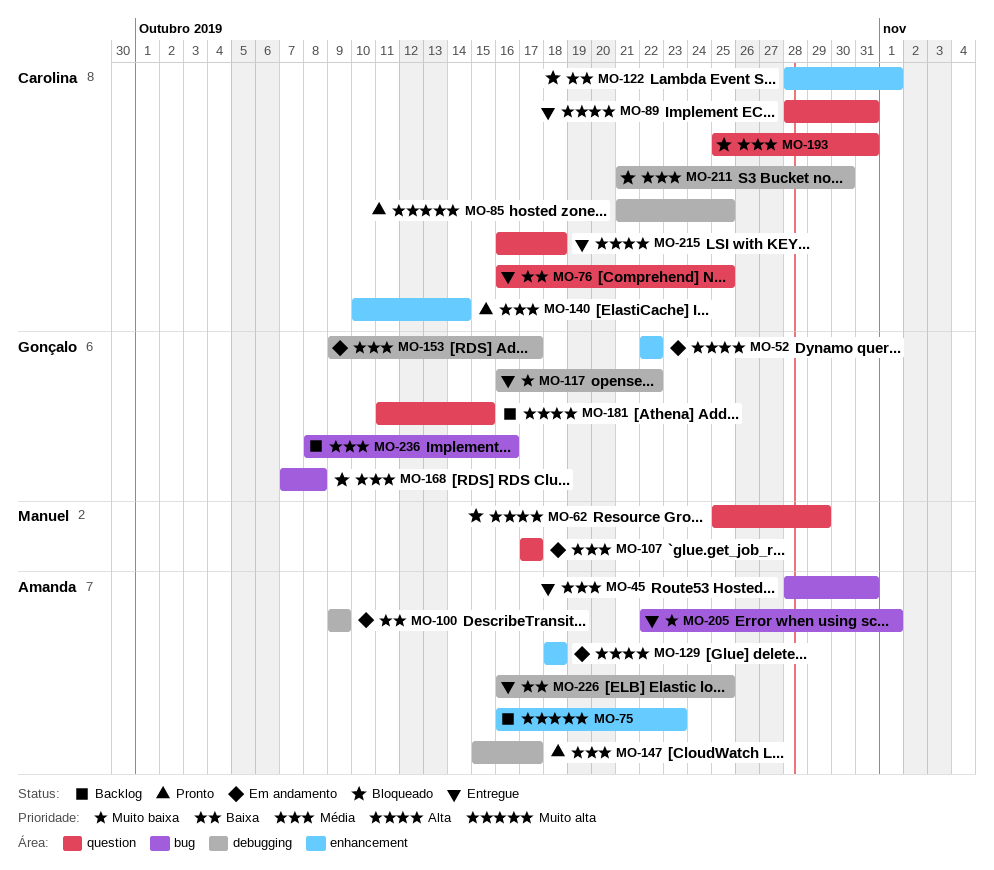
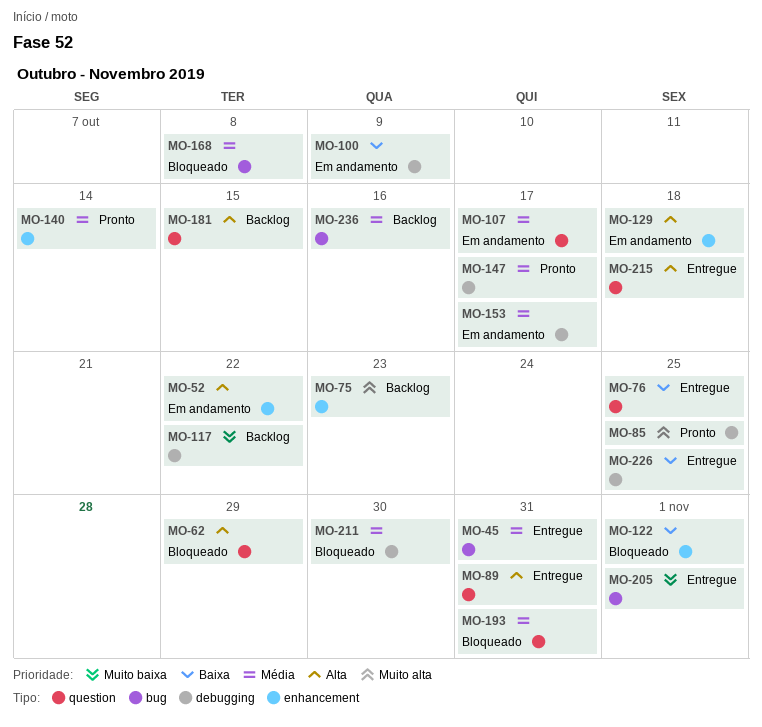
MO-117, status: Entregue -> Backlog

